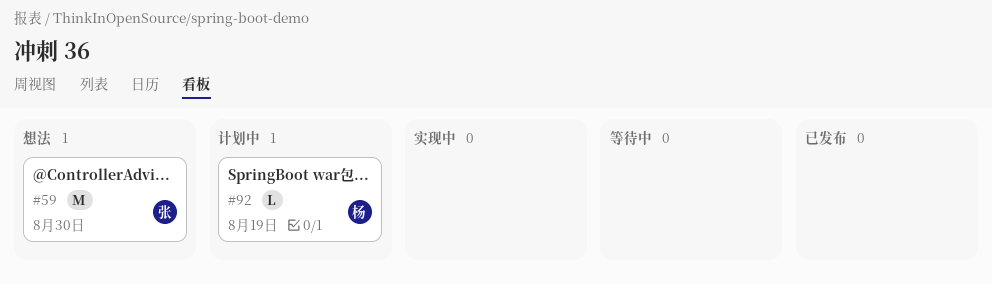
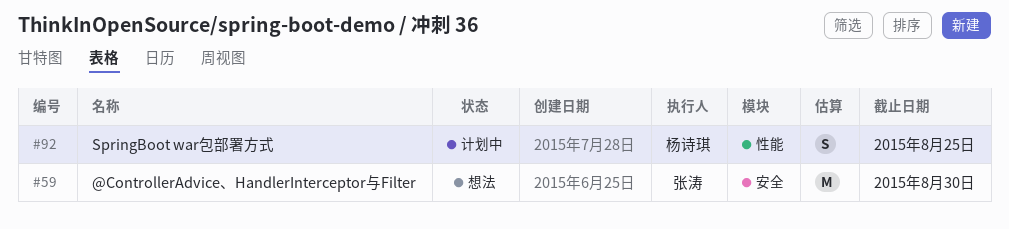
#92, estimate: L -> S
#92, due: Aug 19 -> Aug 25

